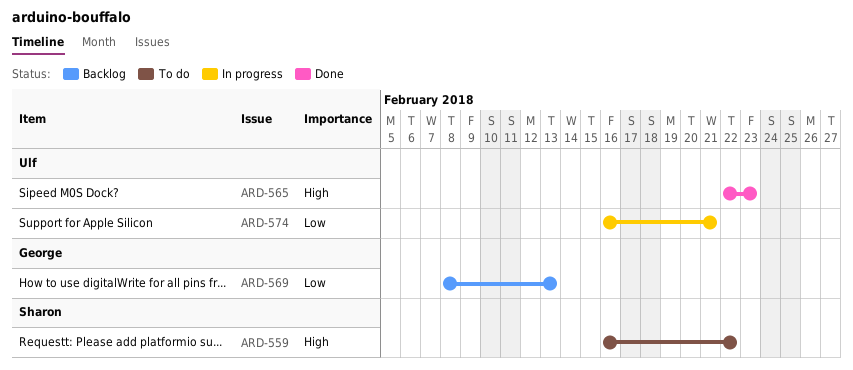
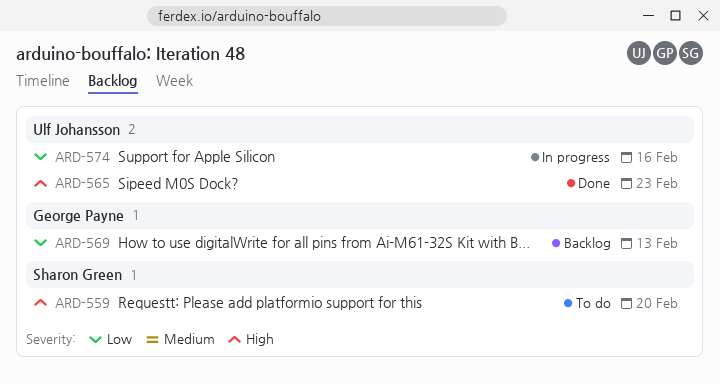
ARD-559, due: Feb 22 -> Feb 20
ARD-574, due: Feb 21 -> Feb 16

